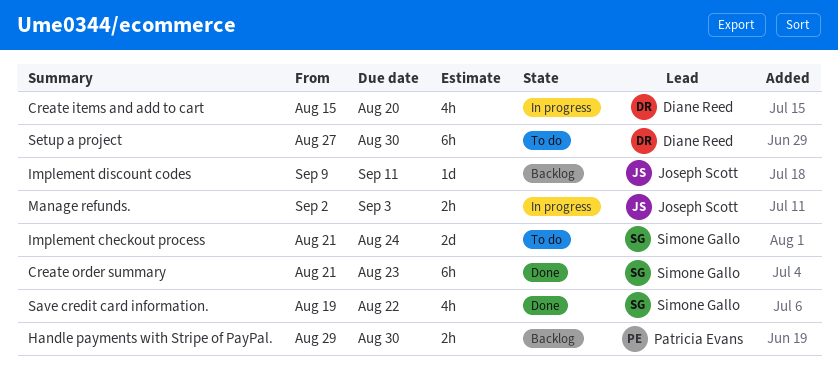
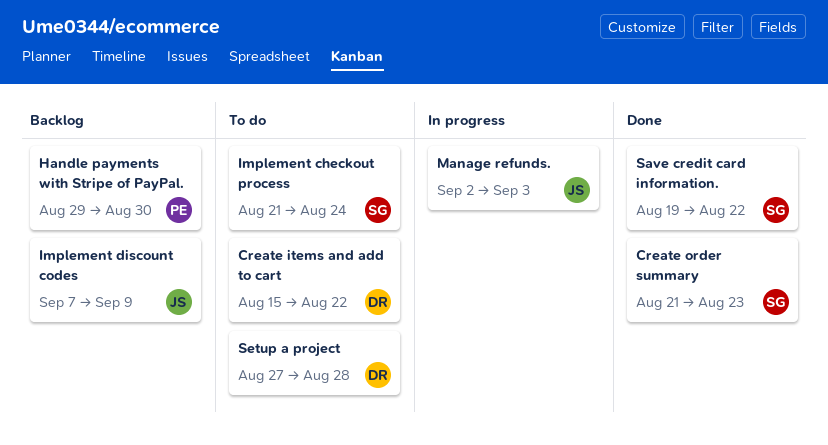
Create items and add to cart, status: In progress -> To do
Create items and add to cart, due: Aug 20 -> Aug 22
Implement discount codes, start: Sep 9 -> Sep 7
Implement discount codes, due: Sep 11 -> Sep 9
Setup a project, due: Aug 30 -> Aug 28

